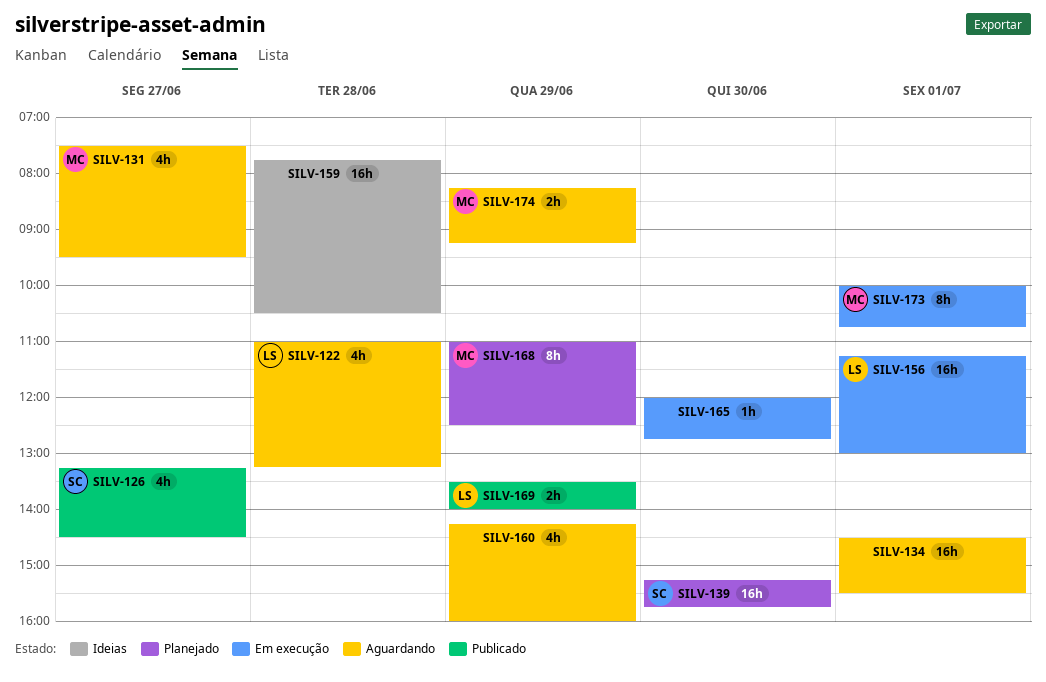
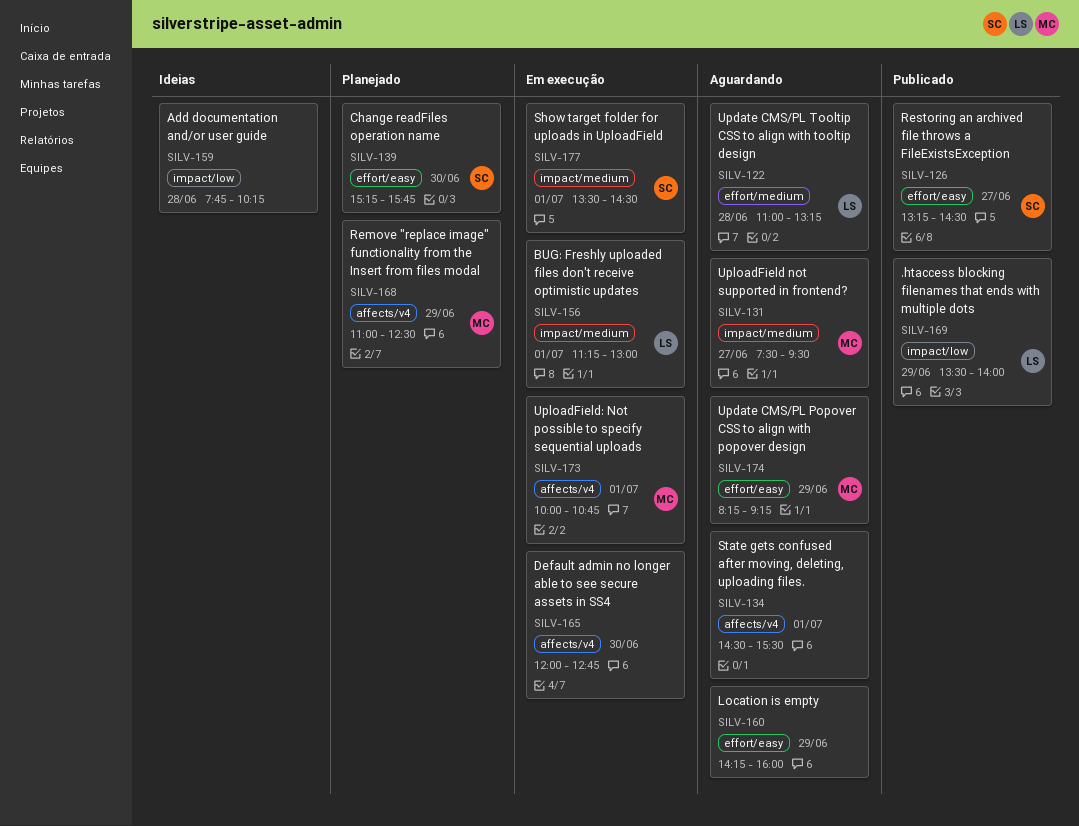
SILV-159, ends: 10:30 -> 10:15
SILV-177: none -> present

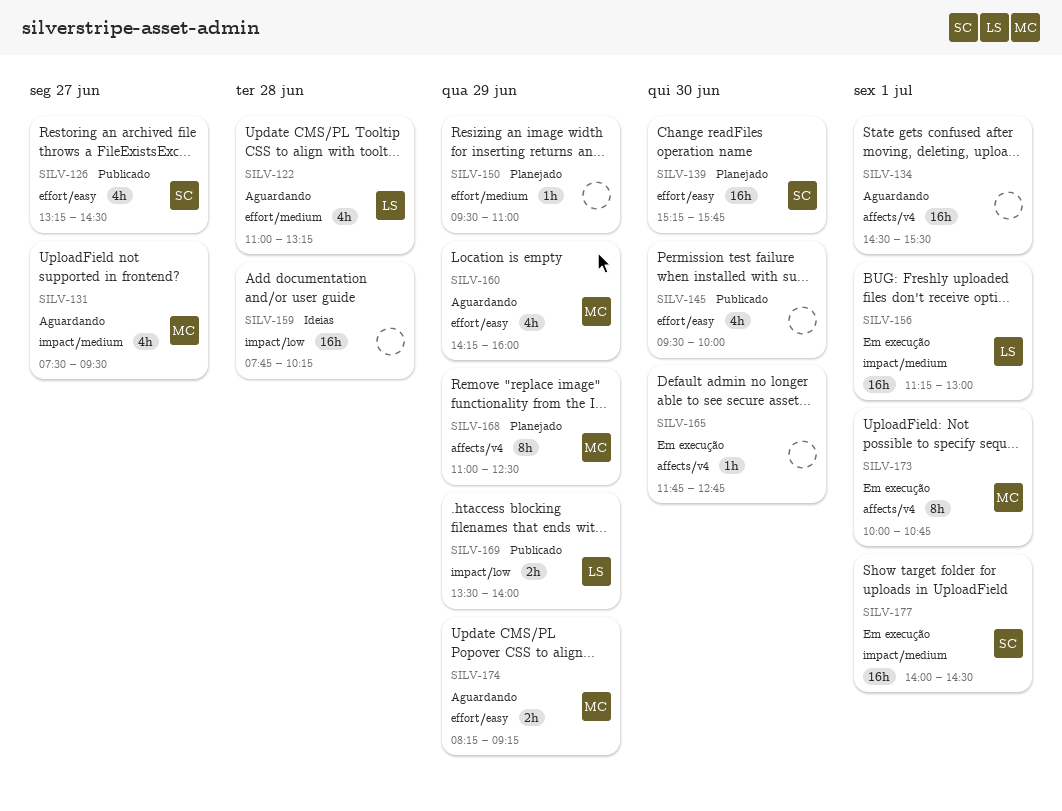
SILV-145: none -> present
SILV-150: none -> present
SILV-160, owner: none -> MC
SILV-165, begins: 12:00 -> 11:45
SILV-177, begins: 13:30 -> 14:00

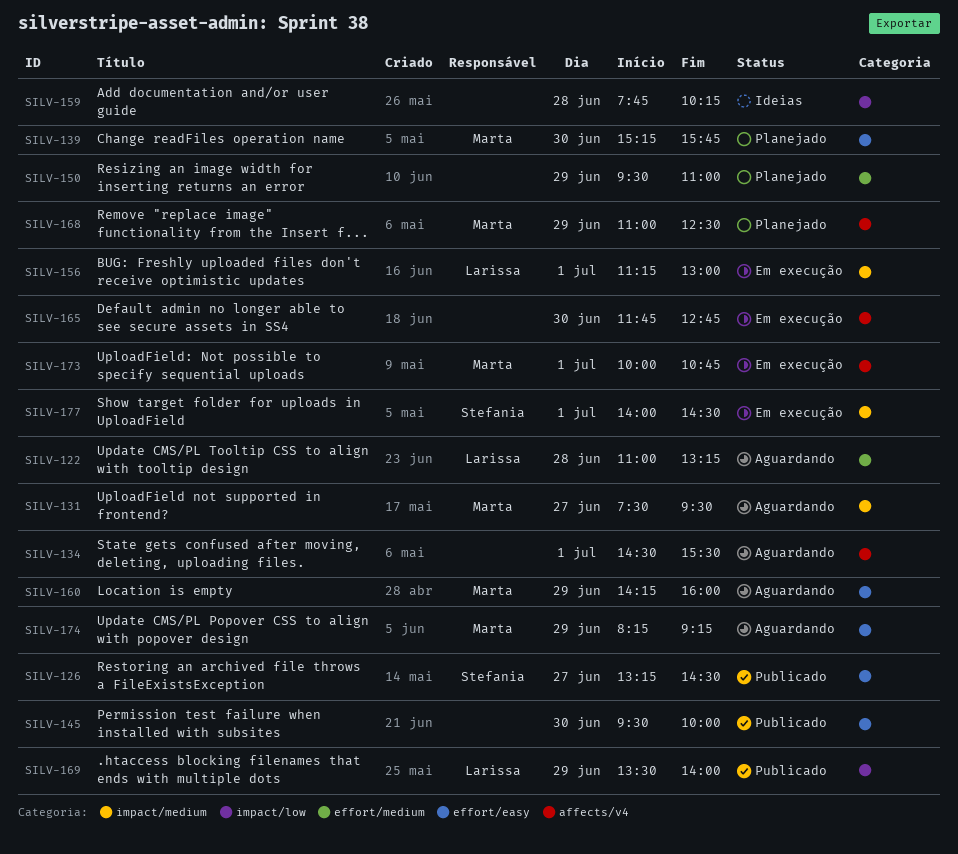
SILV-139, owner: Stefania -> Marta

